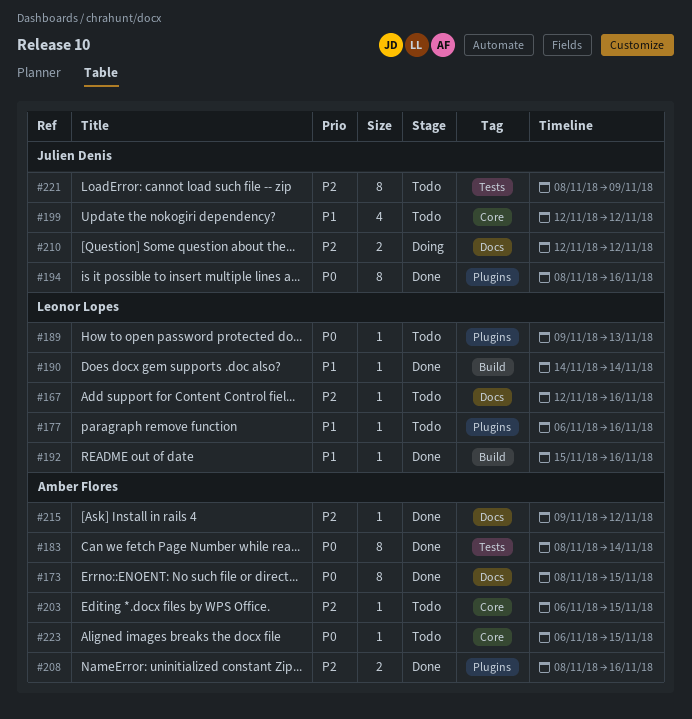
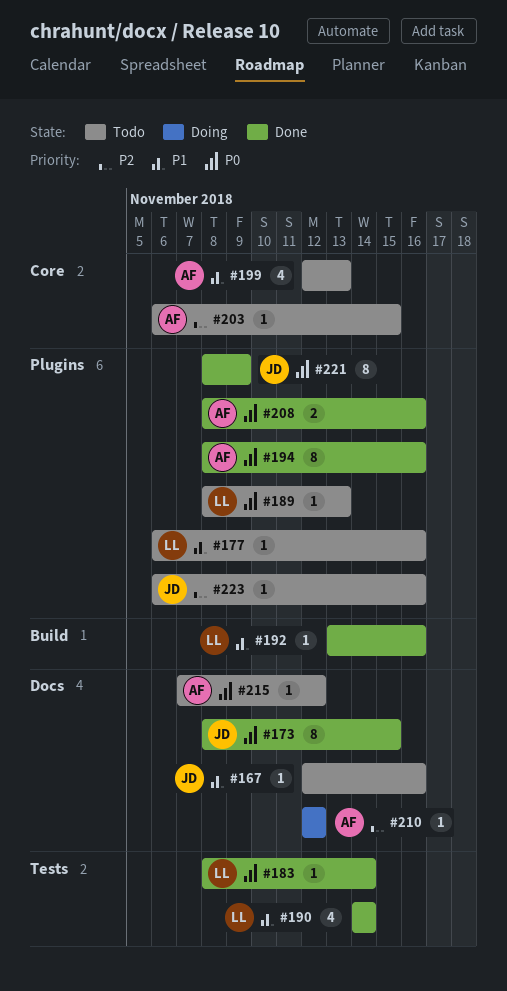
#167, owner: Leonor Lopes -> Julien Denis
#167, priority: P2 -> P1
#173, owner: Amber Flores -> Julien Denis
#183, owner: Amber Flores -> Leonor Lopes
#183, estimate: 8 -> 1
#189, start: Nov 9 -> Nov 8
#190, label: Build -> Tests
#190, estimate: 1 -> 4
#192, start: Nov 15 -> Nov 13
#194, owner: Julien Denis -> Amber Flores
#199, owner: Julien Denis -> Amber Flores
#199, due: Nov 12 -> Nov 13
#208, priority: P2 -> P0
#210, owner: Julien Denis -> Amber Flores
#210, estimate: 2 -> 1
#215, status: Done -> Todo
#215, priority: P2 -> P0
#215, start: Nov 9 -> Nov 7
#221, status: Todo -> Done
#221, priority: P2 -> P0
#221, label: Tests -> Plugins
#223, owner: Amber Flores -> Julien Denis
#223, priority: P0 -> P2
#223, label: Core -> Plugins
#223, due: Nov 15 -> Nov 16

